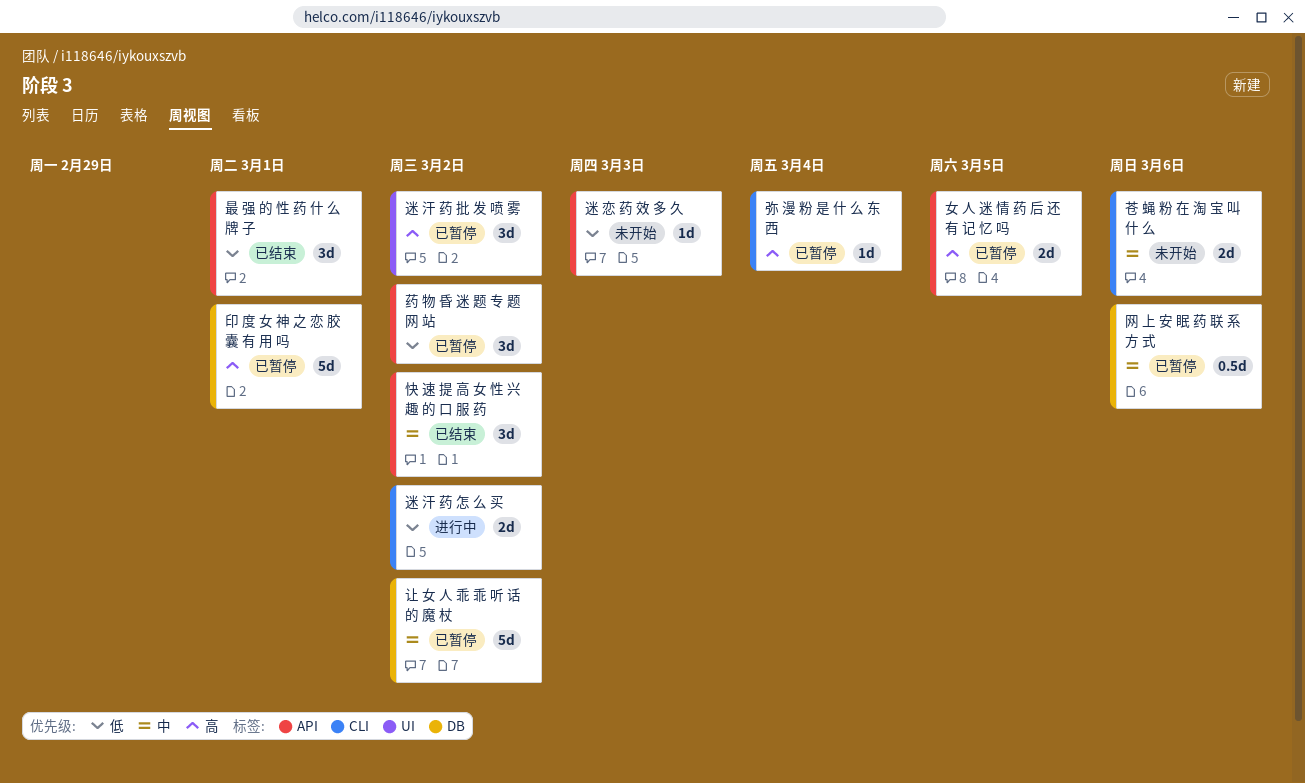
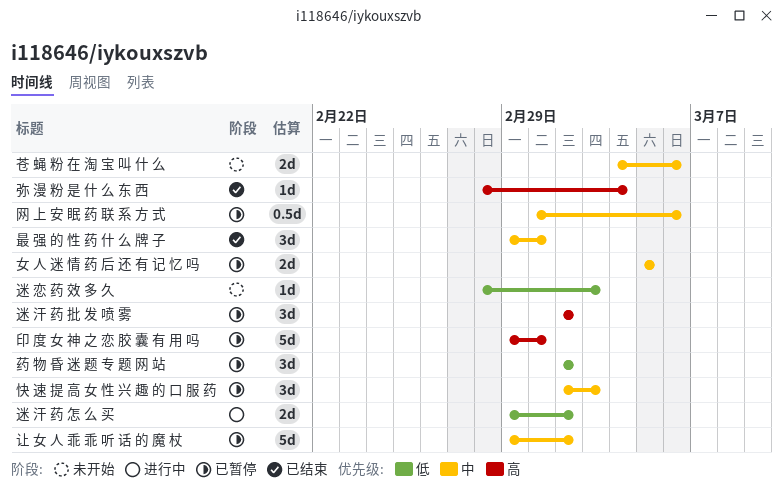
女 人 迷 情 药 后 还 有 记 忆 吗, priority: 高 -> 中
弥 漫 粉 是 什 么 东 西, status: 已暂停 -> 已结束
快 速 提 高 女 性 兴 趣 的 口 服 药, status: 已结束 -> 已暂停
快 速 提 高 女 性 兴 趣 的 口 服 药, due: Mar 2 -> Mar 3
最 强 的 性 药 什 么 牌 子, priority: 低 -> 中

